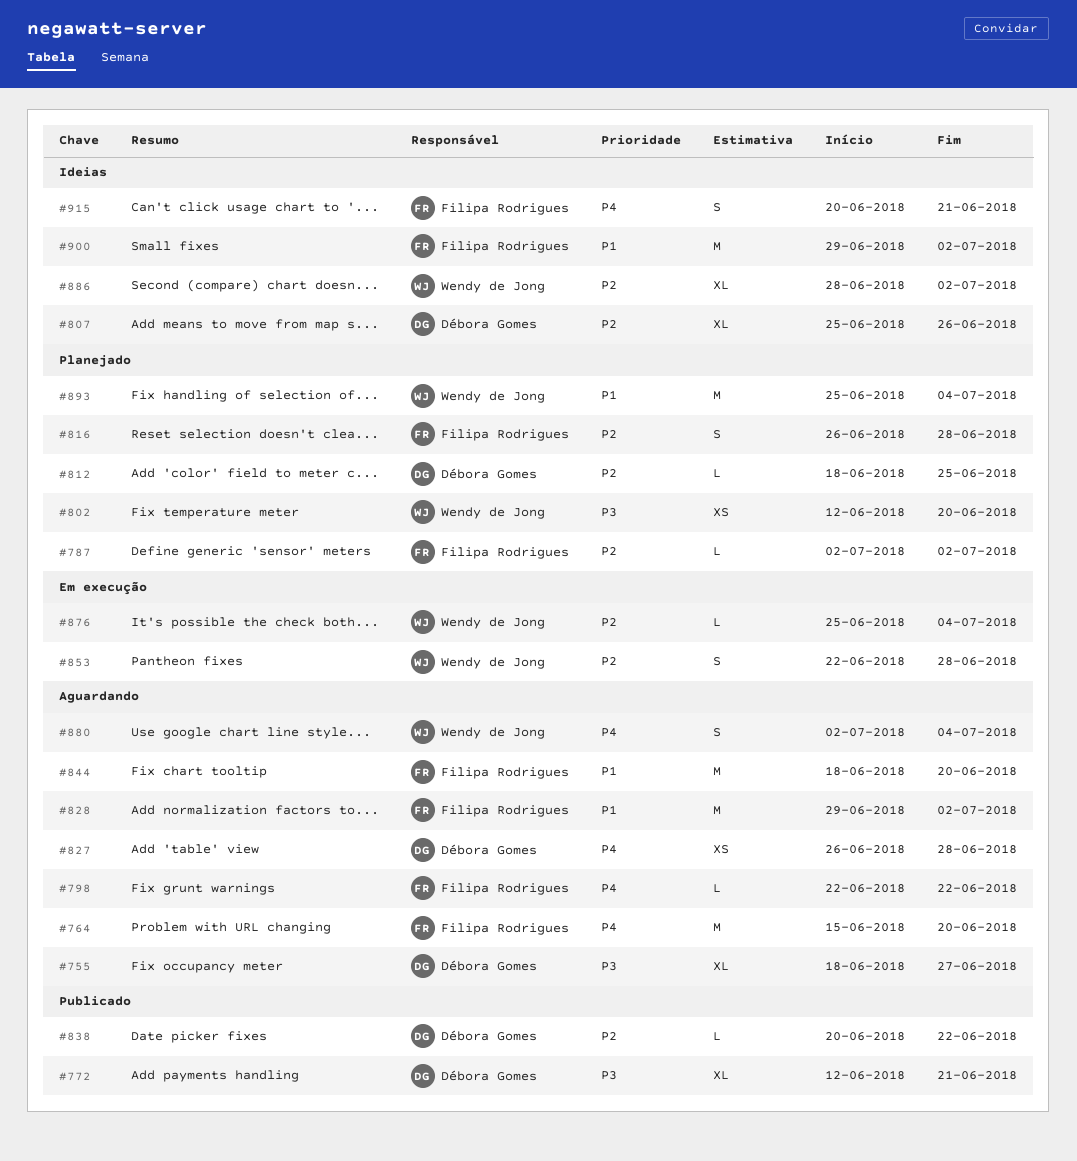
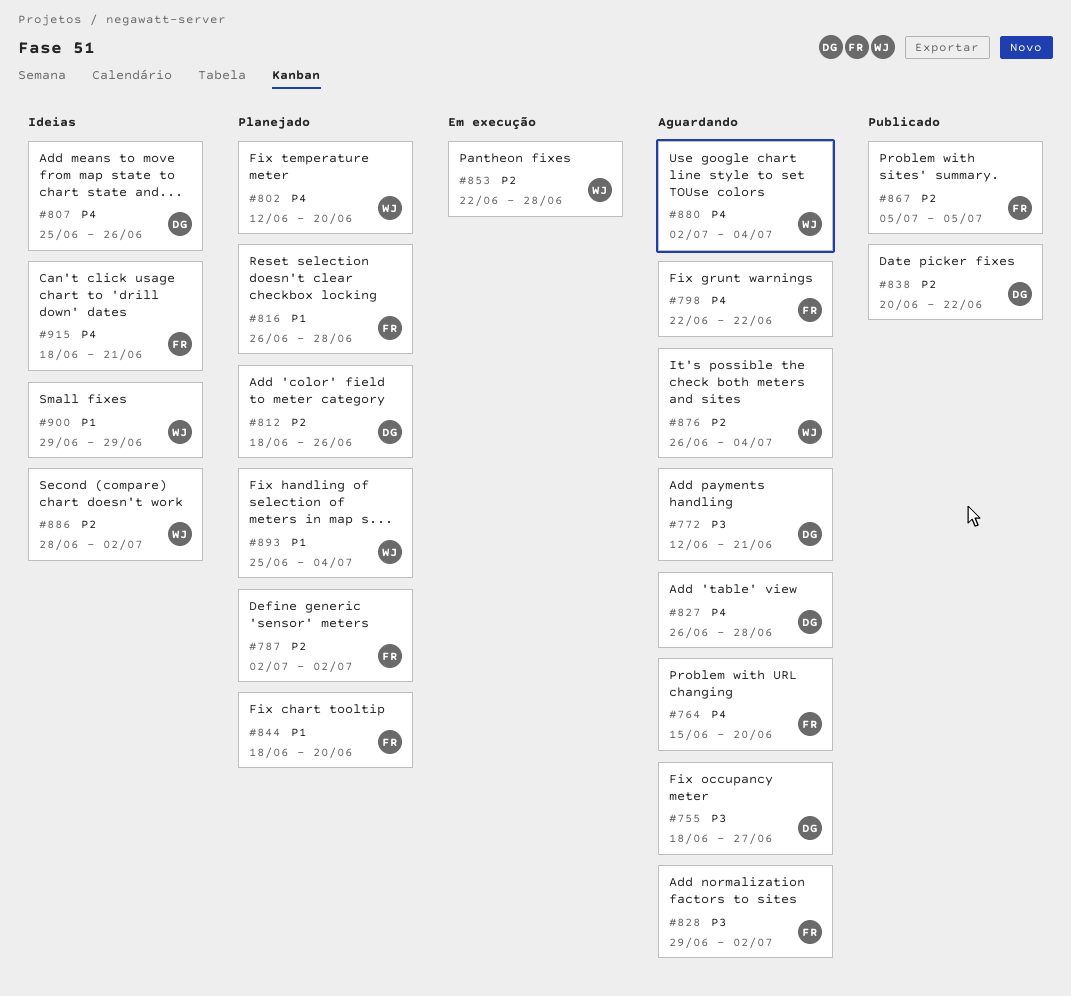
#772, status: Publicado -> Aguardando
#802, priority: P3 -> P4
#807, priority: P2 -> P4
#812, due: Jun 25 -> Jun 26
#816, priority: P2 -> P1
#828, priority: P1 -> P3
#844, status: Aguardando -> Planejado
#867: none -> present
#876, status: Em execução -> Aguardando
#876, start: Jun 25 -> Jun 26
#900, owner: Filipa Rodrigues -> Wendy de Jong
#900, due: Jul 2 -> Jun 29
#915, start: Jun 20 -> Jun 18

